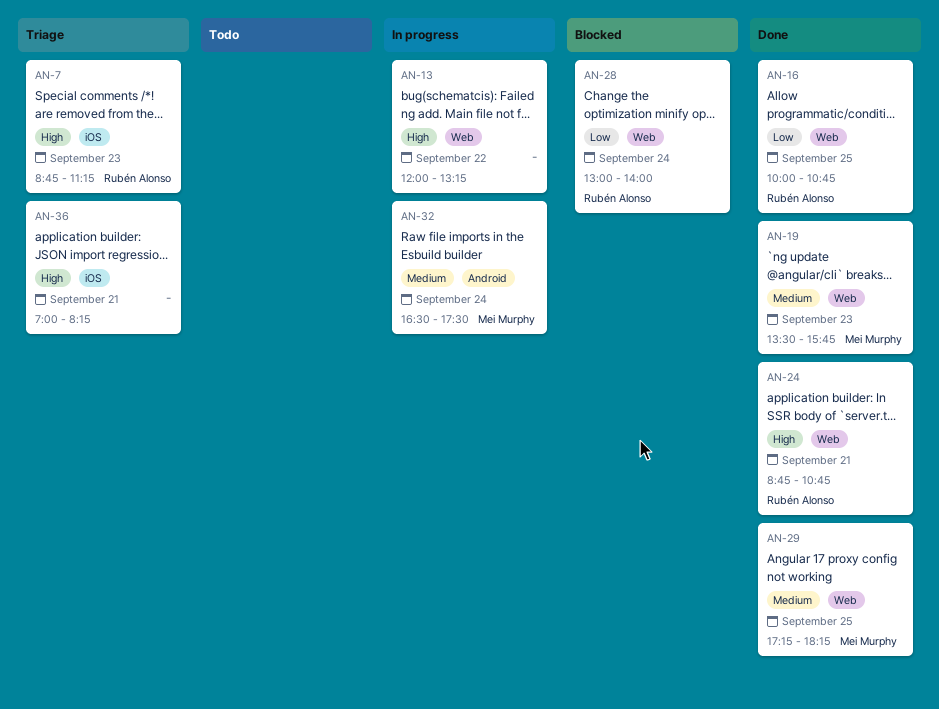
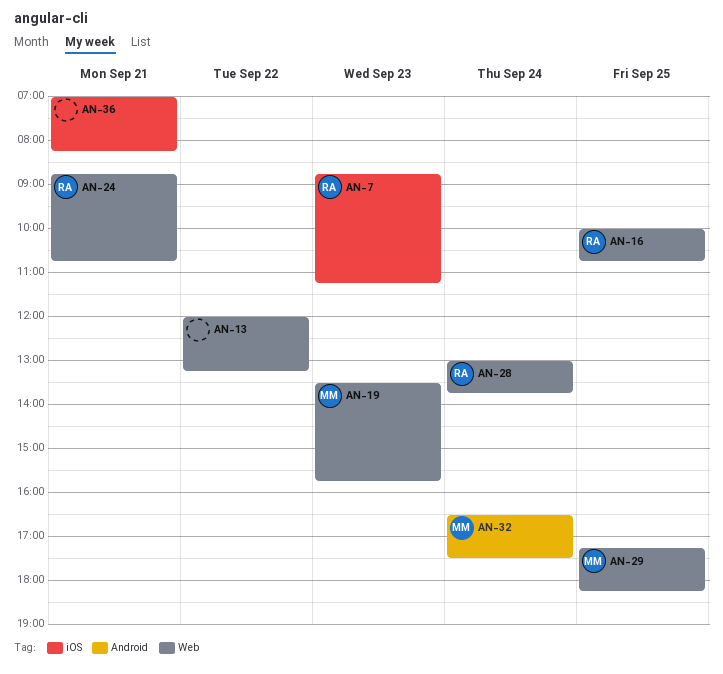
AN-28, ends: 14:00 -> 13:45

